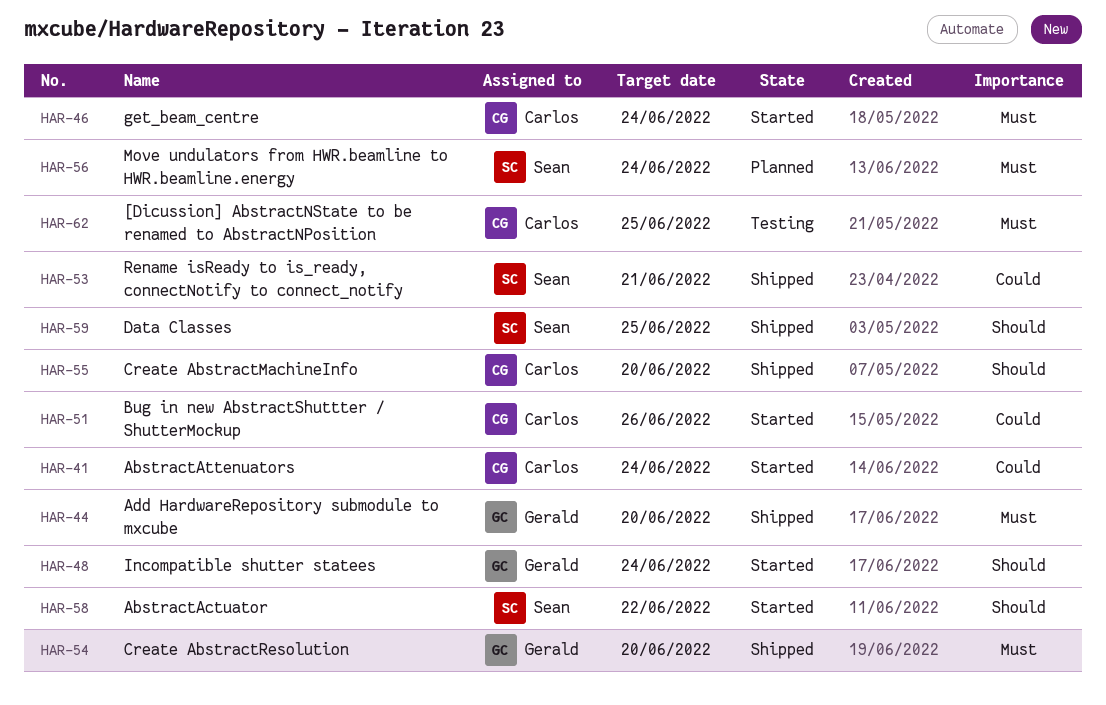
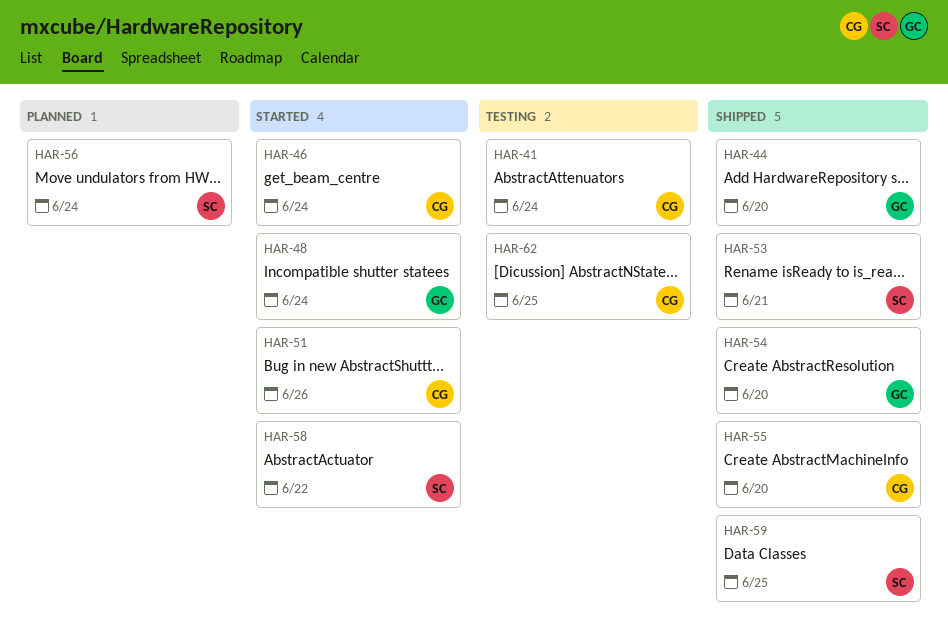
HAR-41, status: Started -> Testing

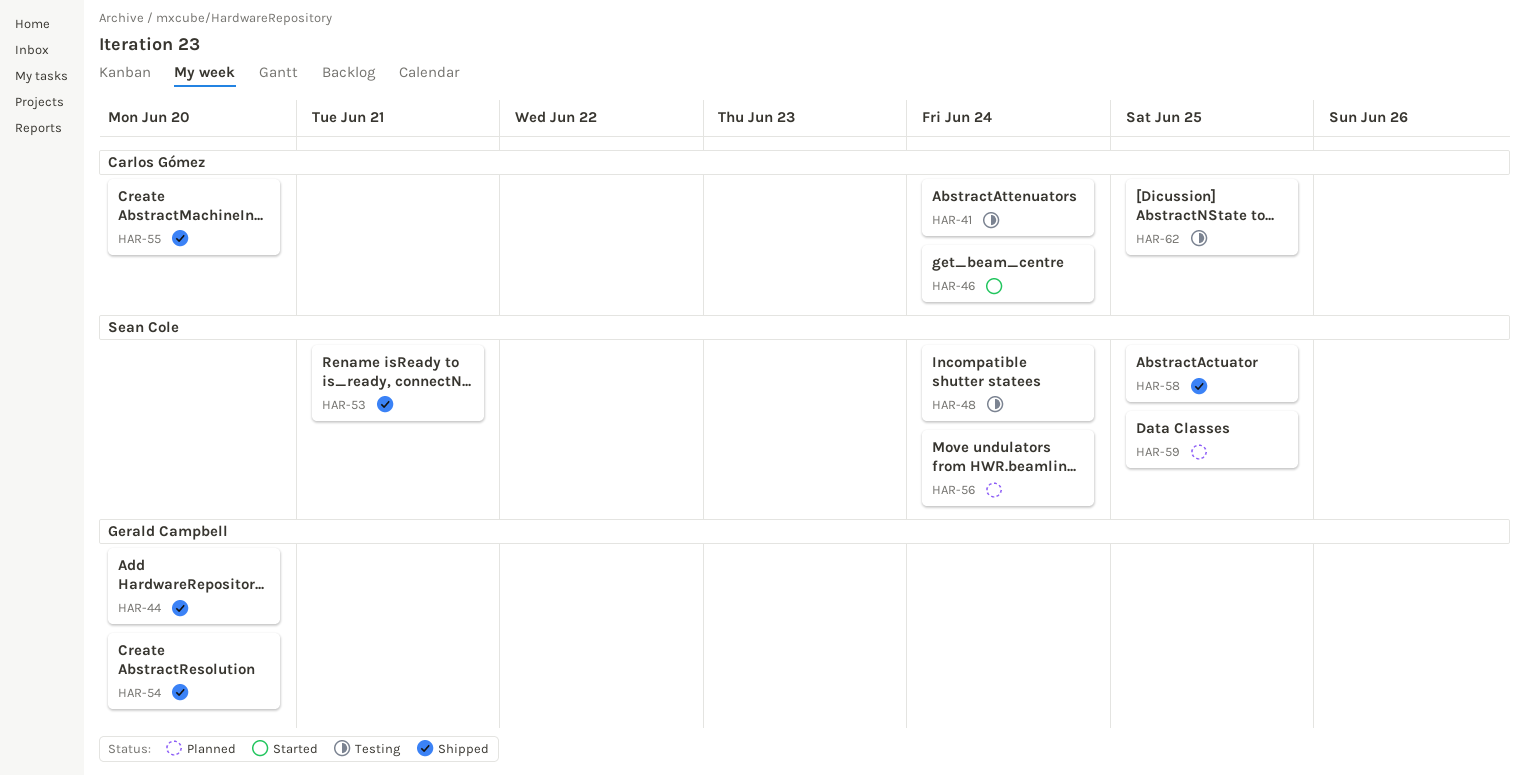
HAR-48, status: Started -> Testing
HAR-48, owner: Gerald Campbell -> Sean Cole
HAR-51: present -> none
HAR-58, status: Started -> Shipped
HAR-58, due: Jun 22 -> Jun 25
HAR-59, status: Shipped -> Planned

